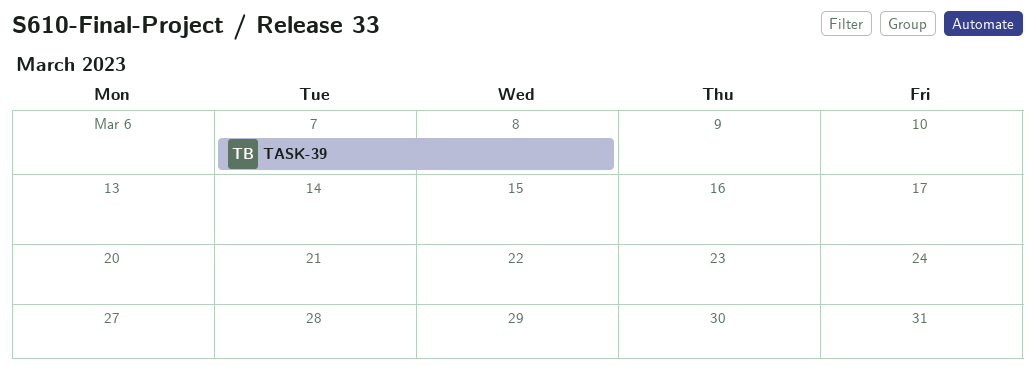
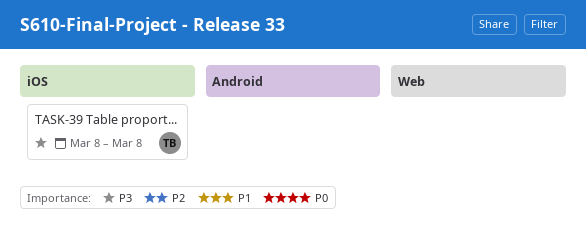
TASK-39, start: Mar 7 -> Mar 8

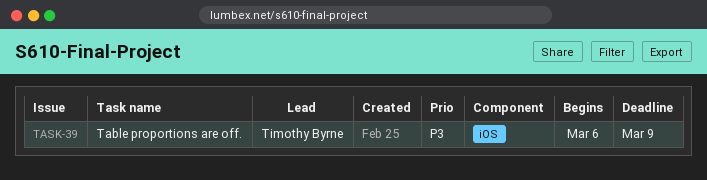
TASK-39, start: Mar 8 -> Mar 6
TASK-39, due: Mar 8 -> Mar 9

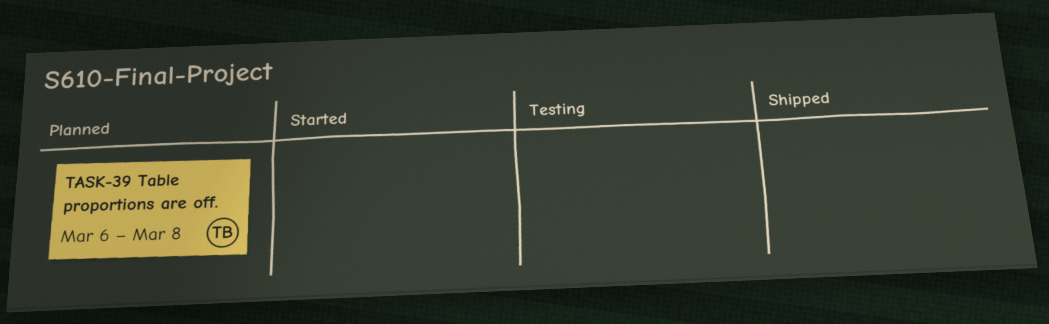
TASK-39, due: Mar 9 -> Mar 8

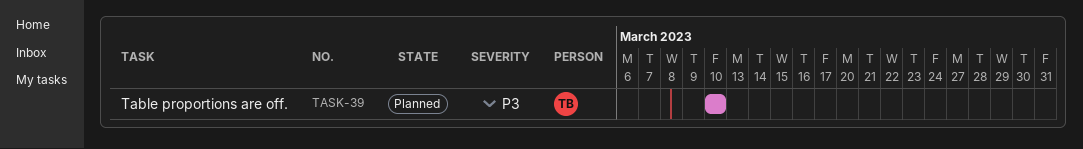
TASK-39, start: Mar 6 -> Mar 10
TASK-39, due: Mar 8 -> Mar 10

